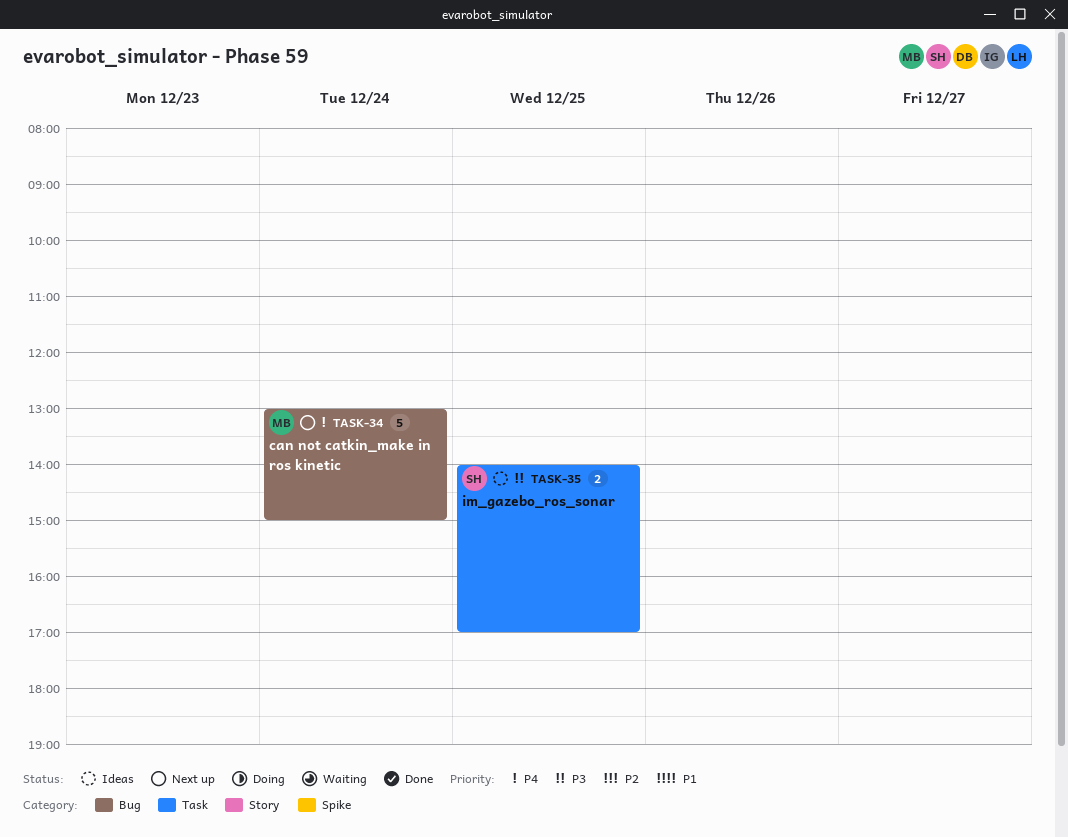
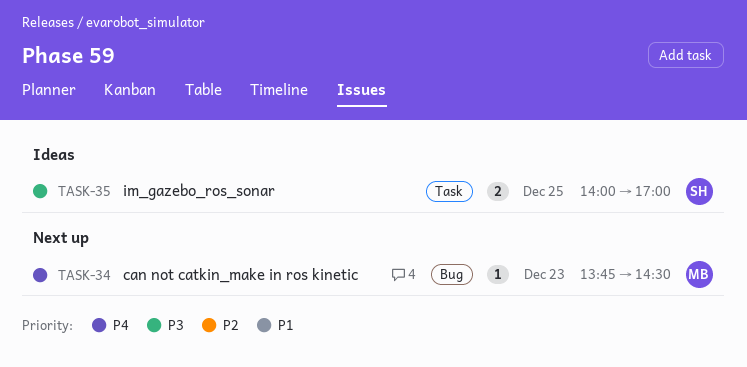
TASK-34, estimate: 5 -> 1
TASK-34, day: Dec 24 -> Dec 23
TASK-34, begins: 13:00 -> 13:45
TASK-34, ends: 15:00 -> 14:30

